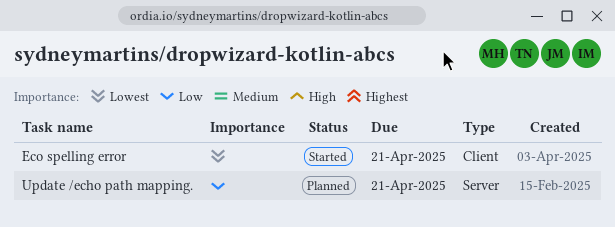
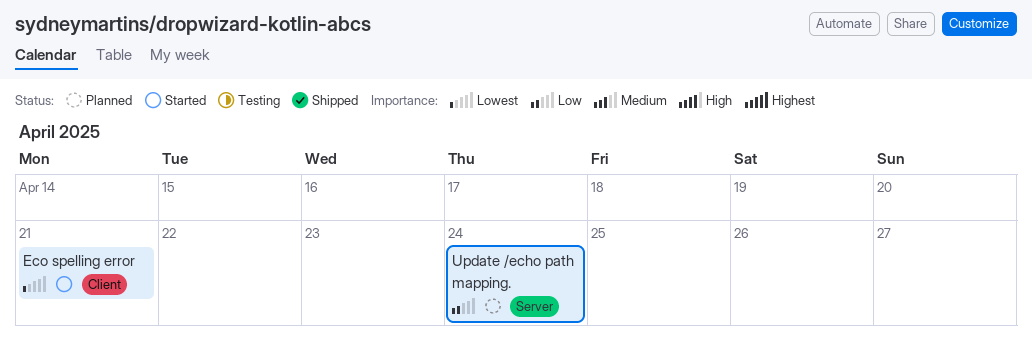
Update /echo path mapping., due: Apr 21 -> Apr 24

